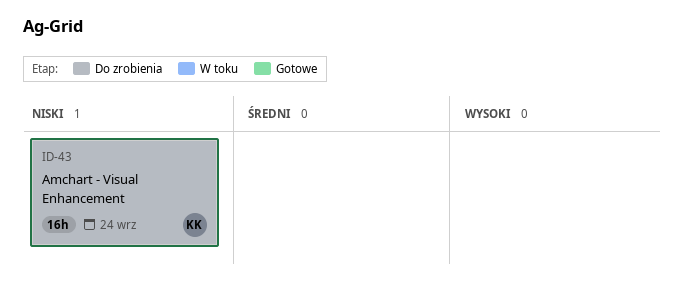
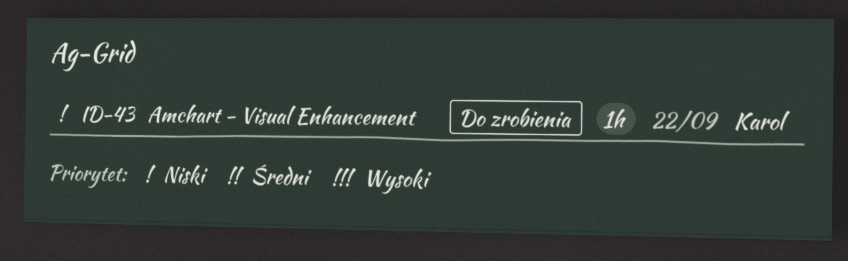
ID-43, estimate: 16h -> 1h
ID-43, due: Sep 24 -> Sep 22

